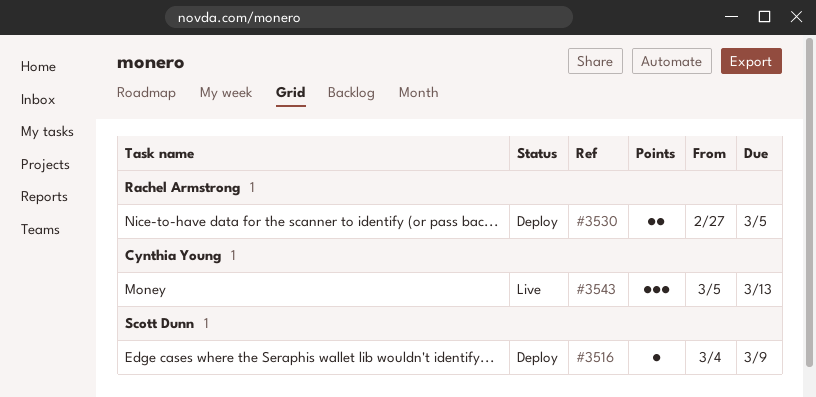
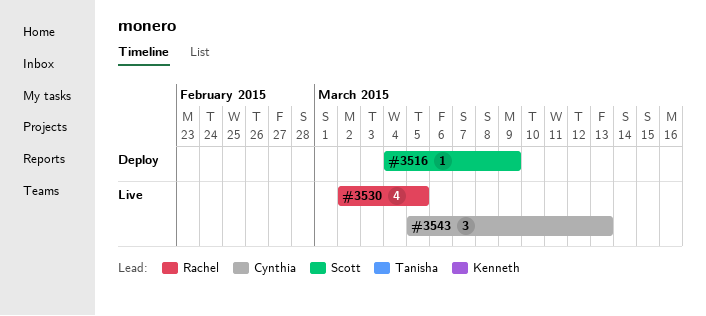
#3530, status: Deploy -> Live
#3530, estimate: 2 -> 4
#3530, start: Feb 27 -> Mar 2

